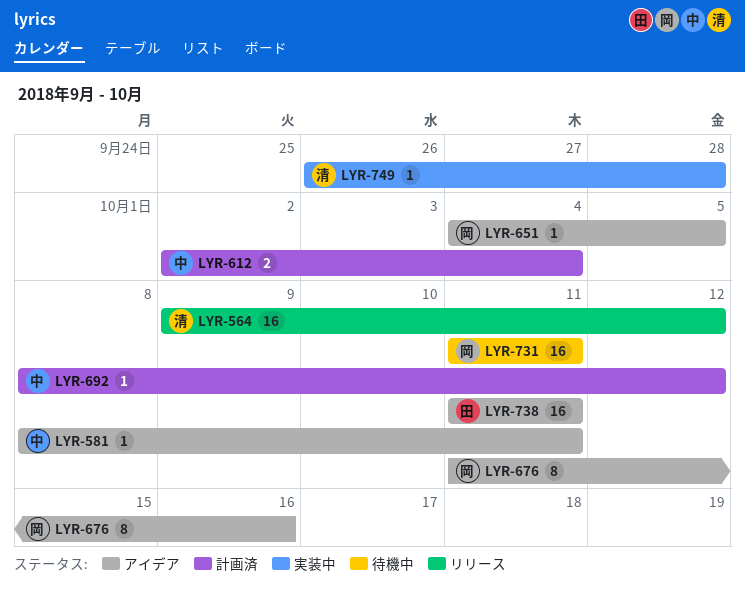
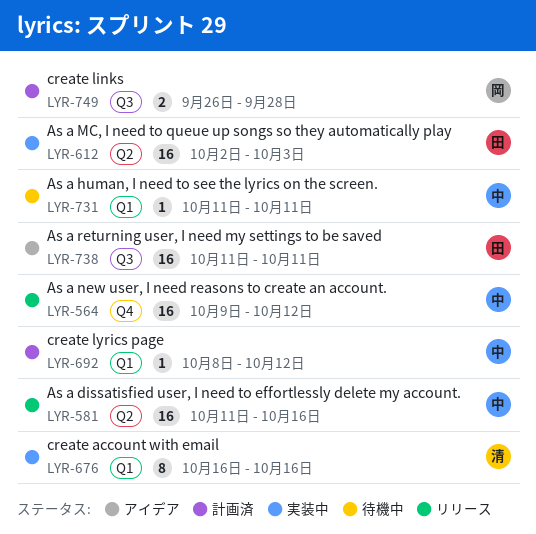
LYR-564, owner: 清 -> 中
LYR-581, status: アイデア -> リリース
LYR-581, estimate: 1 -> 16
LYR-581, start: Oct 8 -> Oct 11
LYR-581, due: Oct 11 -> Oct 16
LYR-612, status: 計画済 -> 実装中
LYR-612, owner: 中 -> 田
LYR-612, estimate: 2 -> 16
LYR-612, due: Oct 4 -> Oct 3
LYR-651: present -> none
LYR-676, status: アイデア -> 実装中
LYR-676, owner: 岡 -> 清
LYR-676, start: Oct 11 -> Oct 16
LYR-731, owner: 岡 -> 中
LYR-731, estimate: 16 -> 1
LYR-749, status: 実装中 -> 計画済
LYR-749, owner: 清 -> 岡
LYR-749, estimate: 1 -> 2

